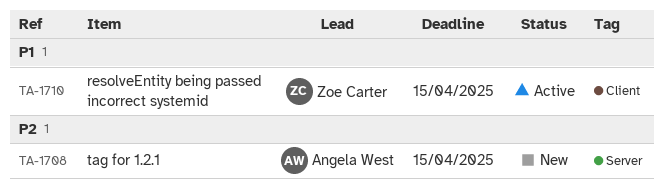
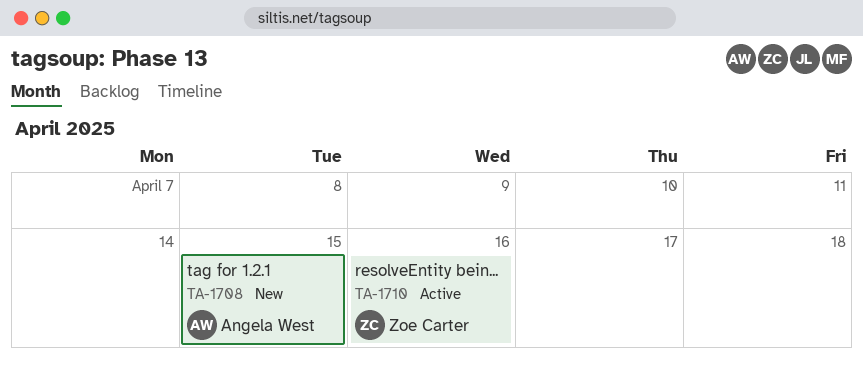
TA-1710, due: Apr 15 -> Apr 16

